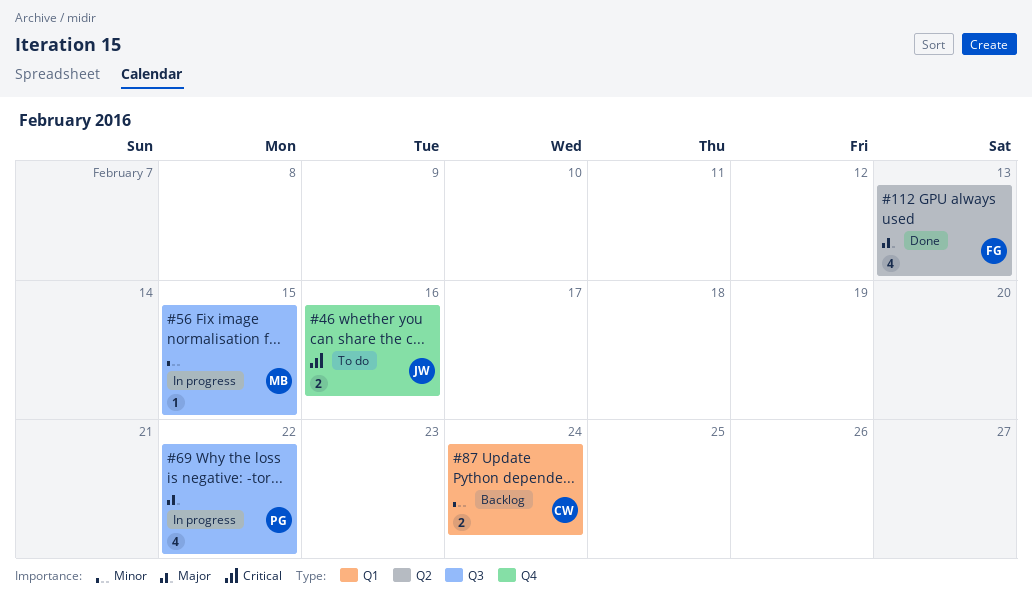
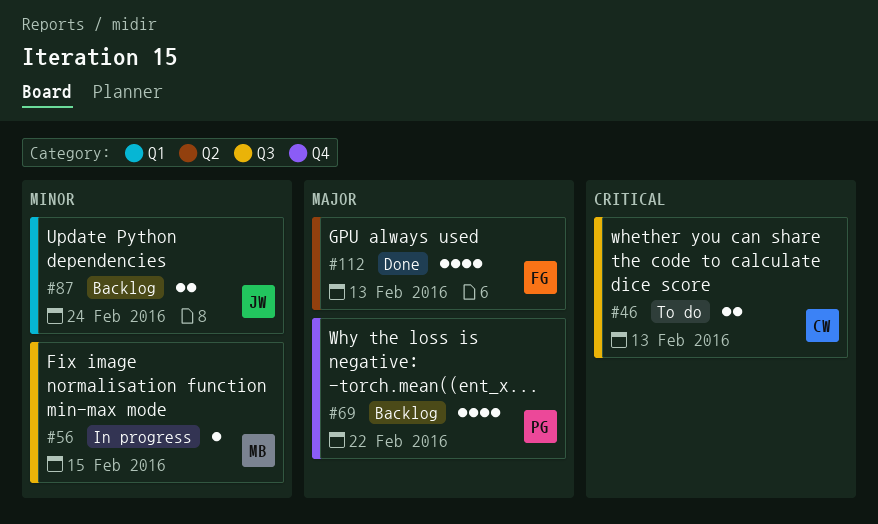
#46, owner: JW -> CW
#46, label: Q4 -> Q3
#46, due: Feb 16 -> Feb 13
#69, status: In progress -> Backlog
#69, label: Q3 -> Q4
#87, owner: CW -> JW

